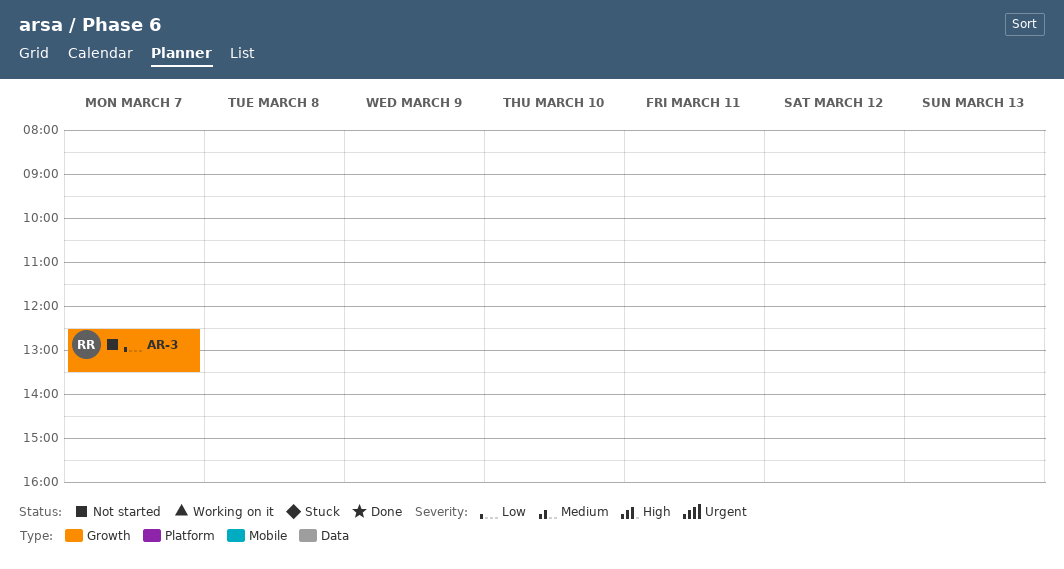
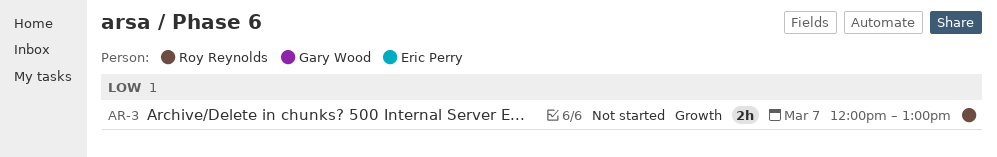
AR-3, begins: 12:30 -> 12:00
AR-3, ends: 13:30 -> 13:00

